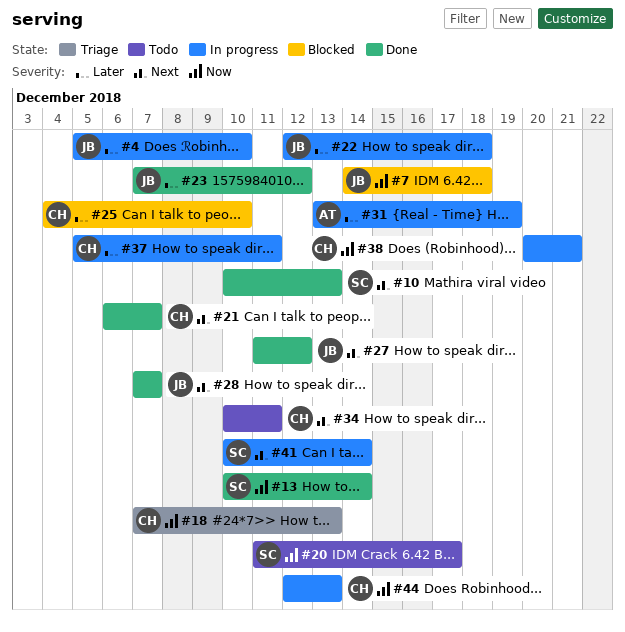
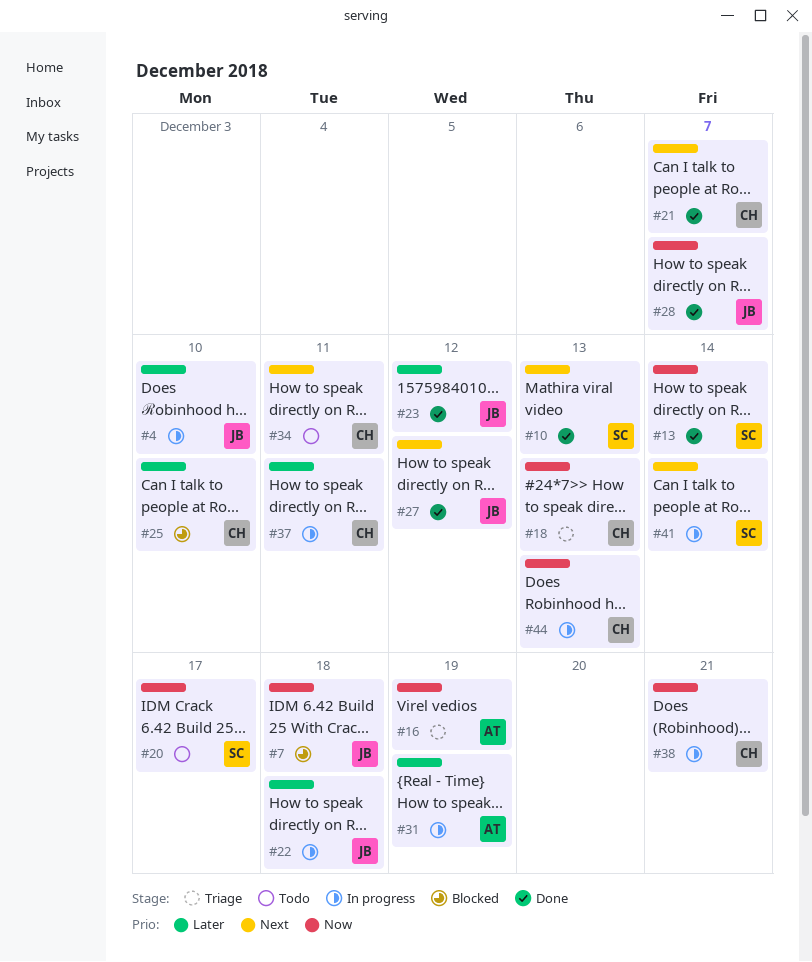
#16: none -> present
#28, priority: Next -> Now

